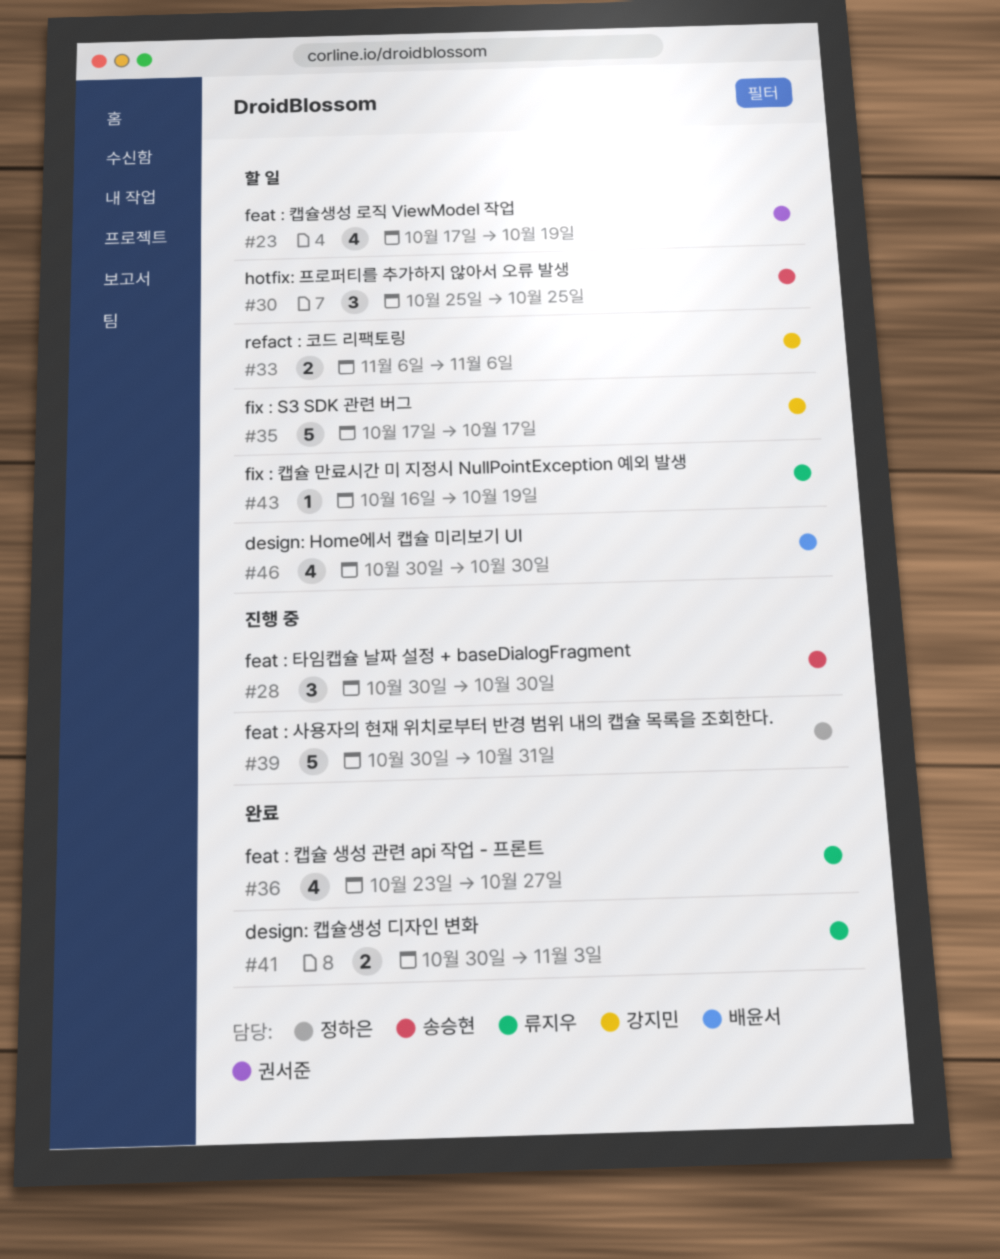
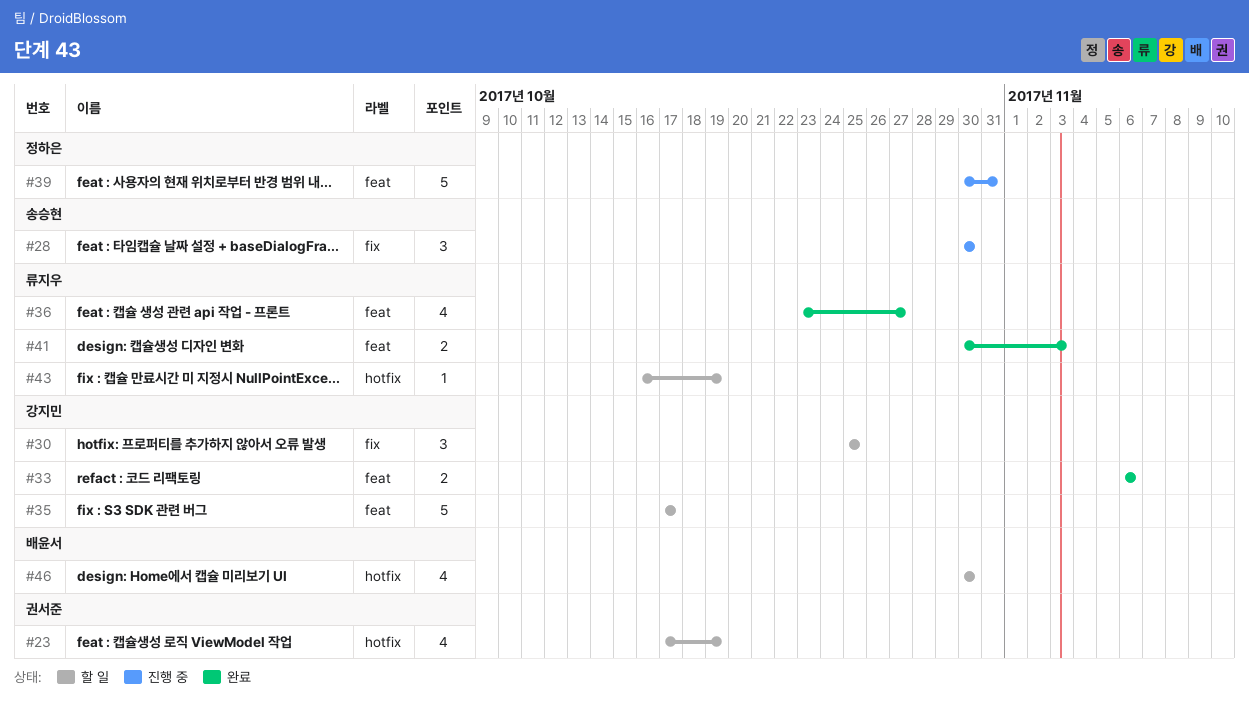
#30, owner: 송승현 -> 강지민
#33, status: 할 일 -> 완료

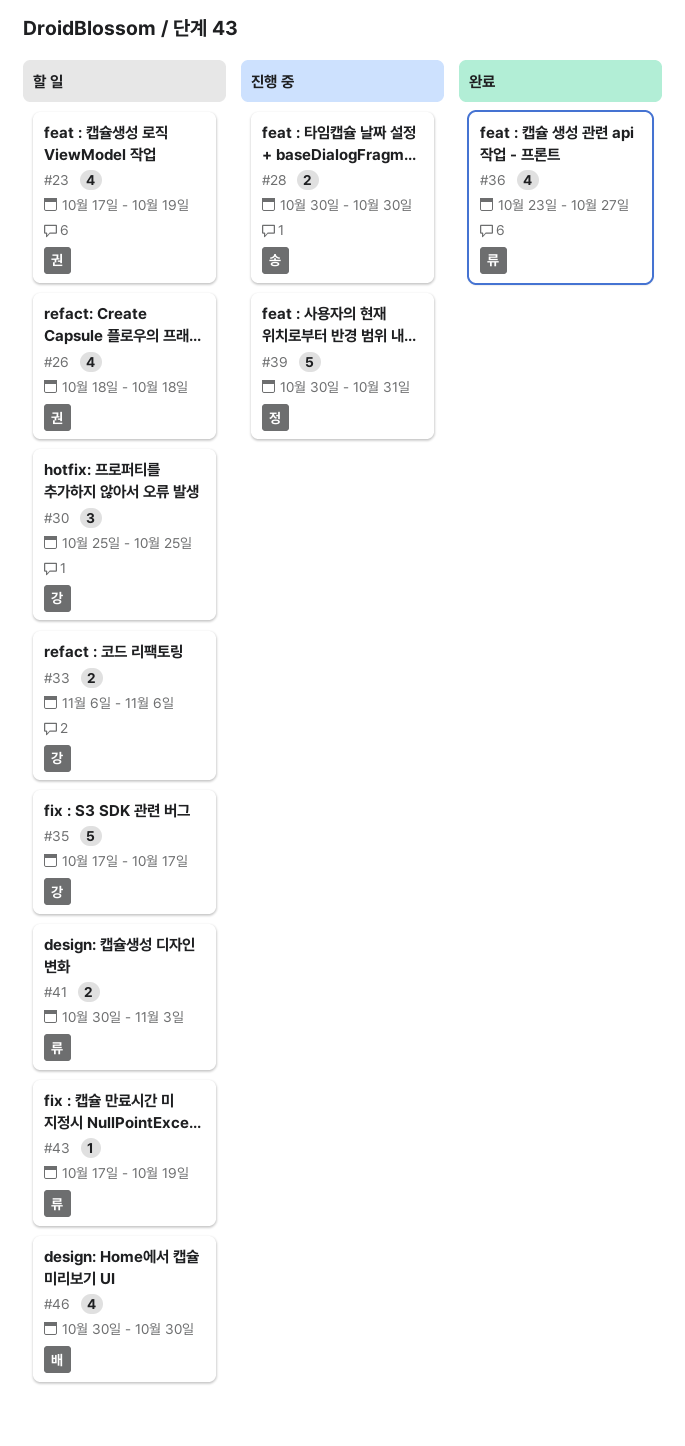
#26: none -> present
#28, estimate: 3 -> 2
#33, status: 완료 -> 할 일
#41, status: 완료 -> 할 일
#43, start: Oct 16 -> Oct 17

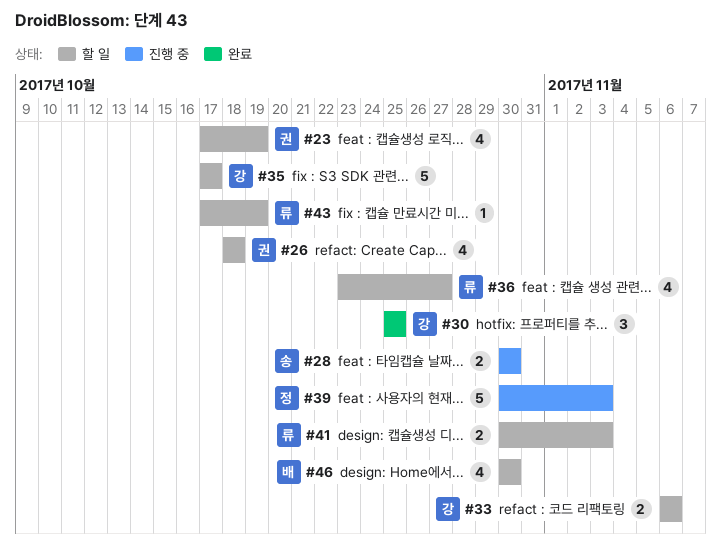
#30, status: 할 일 -> 완료
#36, status: 완료 -> 할 일
#39, due: Oct 31 -> Nov 3

